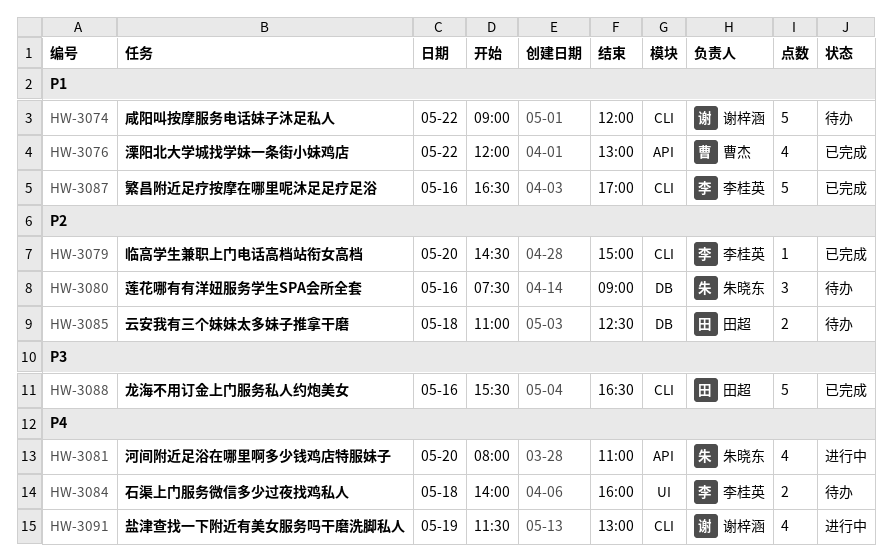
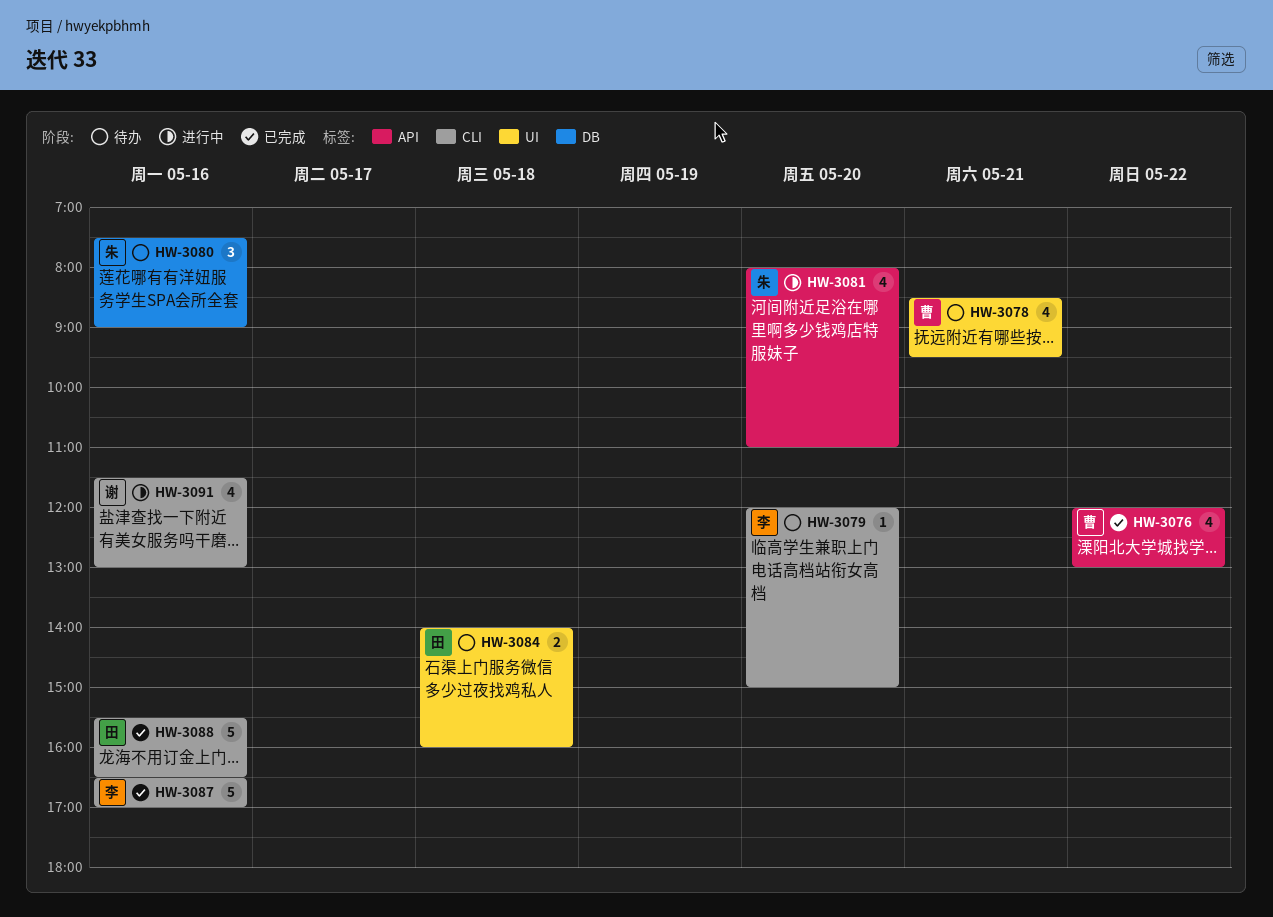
HW-3074: present -> none
HW-3078: none -> present
HW-3079, status: 已完成 -> 待办
HW-3079, begins: 14:30 -> 12:00
HW-3084, owner: 李桂英 -> 田超
HW-3085: present -> none
HW-3091, day: May 19 -> May 16

